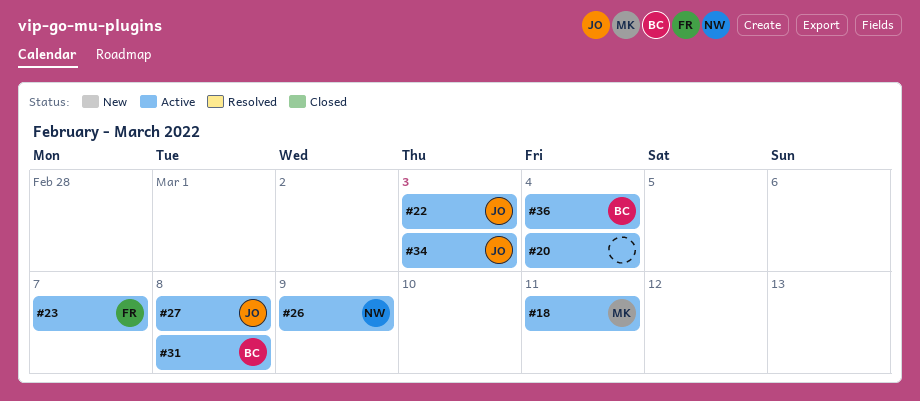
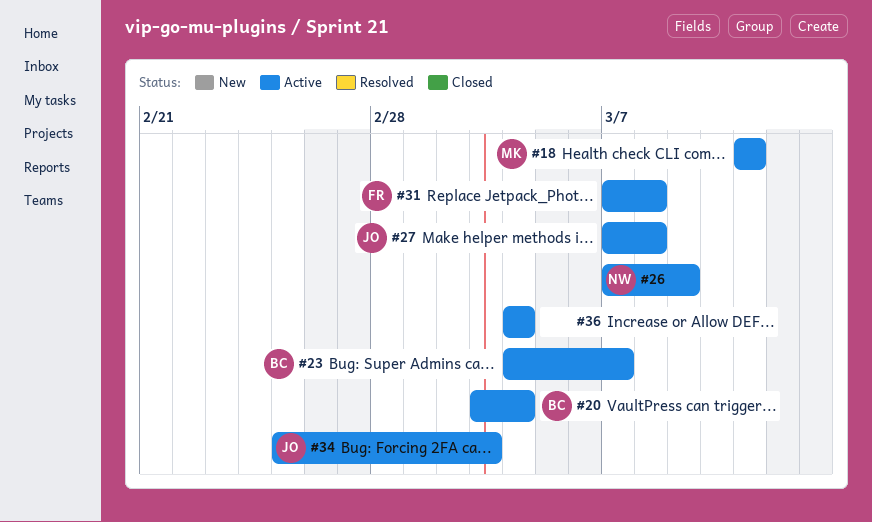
#20, owner: none -> BC
#22: present -> none
#23, owner: FR -> BC
#31, owner: BC -> FR
#36, owner: BC -> none

